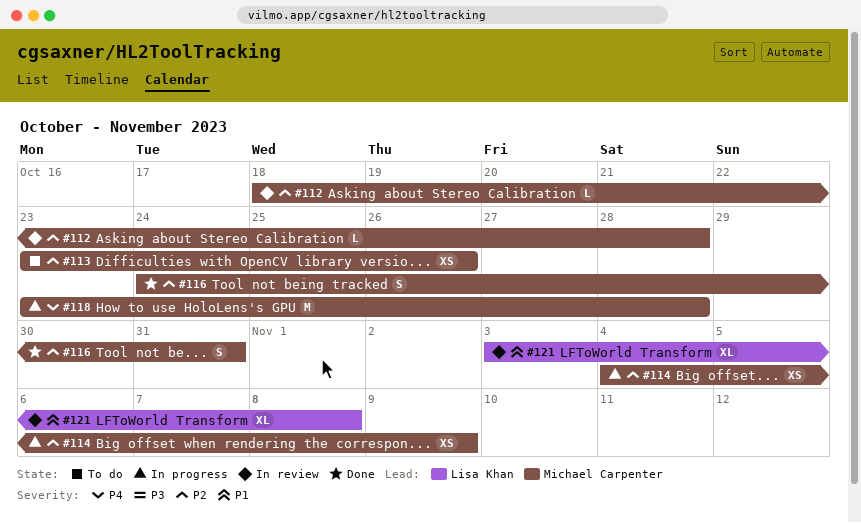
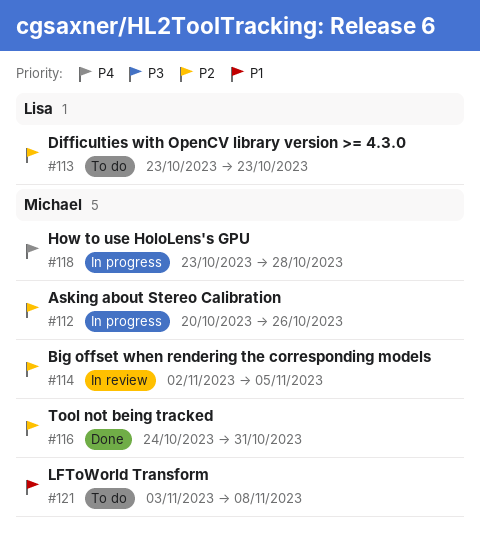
#112, status: In review -> In progress
#112, start: Oct 18 -> Oct 20
#112, due: Oct 28 -> Oct 26
#113, owner: Michael Carpenter -> Lisa Khan
#113, due: Oct 26 -> Oct 23
#114, status: In progress -> In review
#114, start: Nov 4 -> Nov 2
#114, due: Nov 9 -> Nov 5
#121, status: In review -> To do
#121, owner: Lisa Khan -> Michael Carpenter

